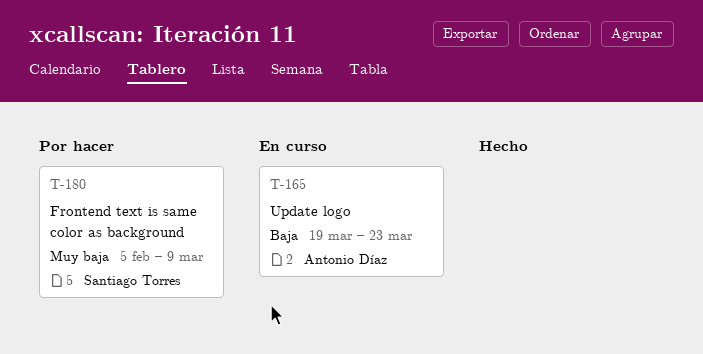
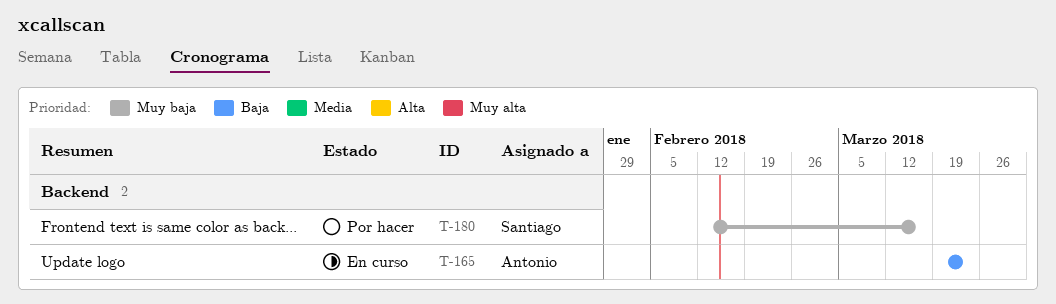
T-180, start: Feb 5 -> Feb 12
T-180, due: Mar 9 -> Mar 16

